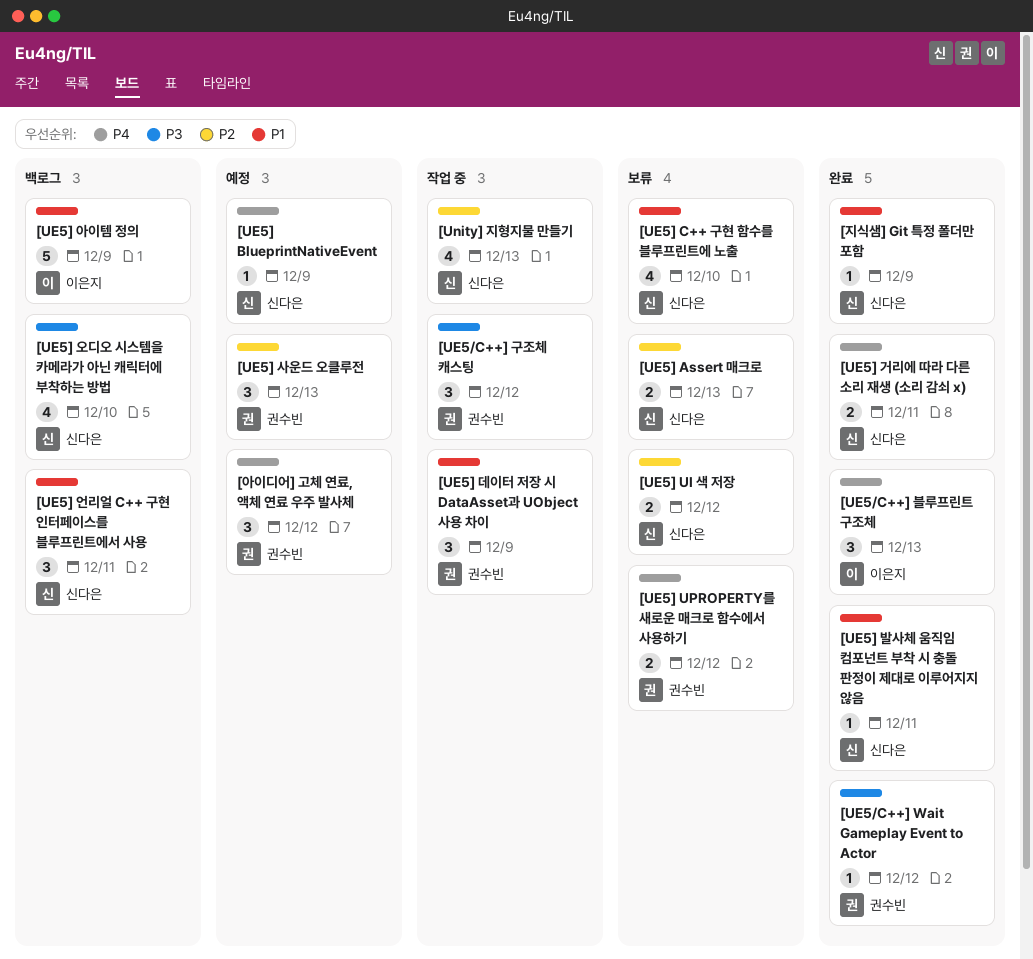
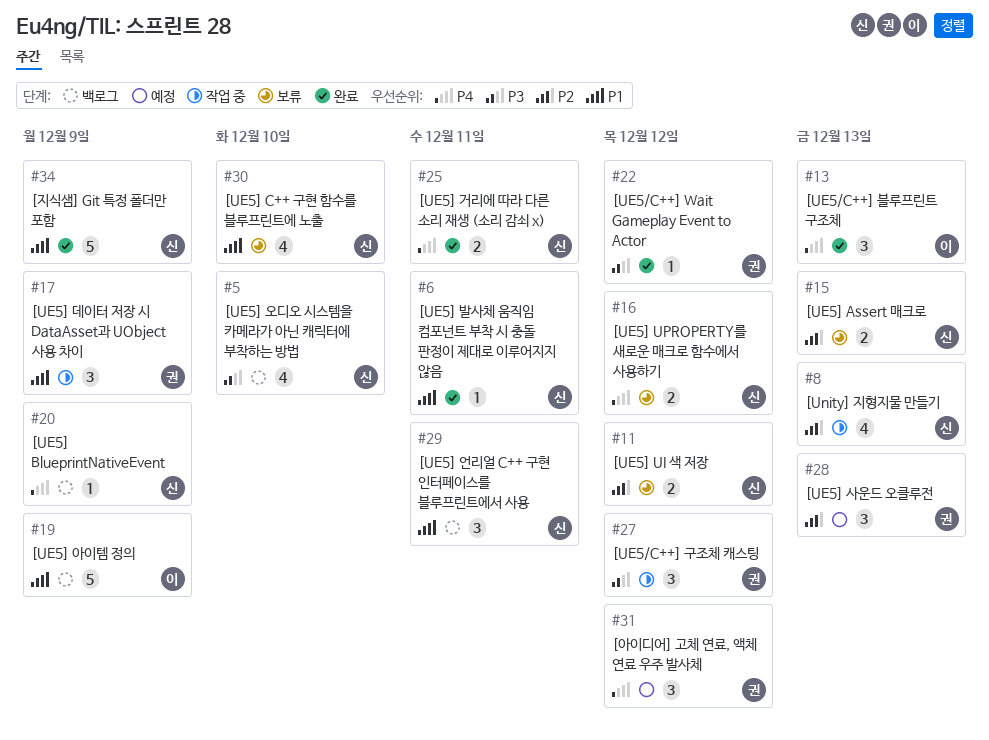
[UE5] BlueprintNativeEvent, status: 예정 -> 백로그
[UE5] UPROPERTY를 새로운 매크로 함수에서 사용하기, owner: 권수빈 -> 신다은
[지식샘] Git 특정 폴더만 포함, estimate: 1 -> 5

